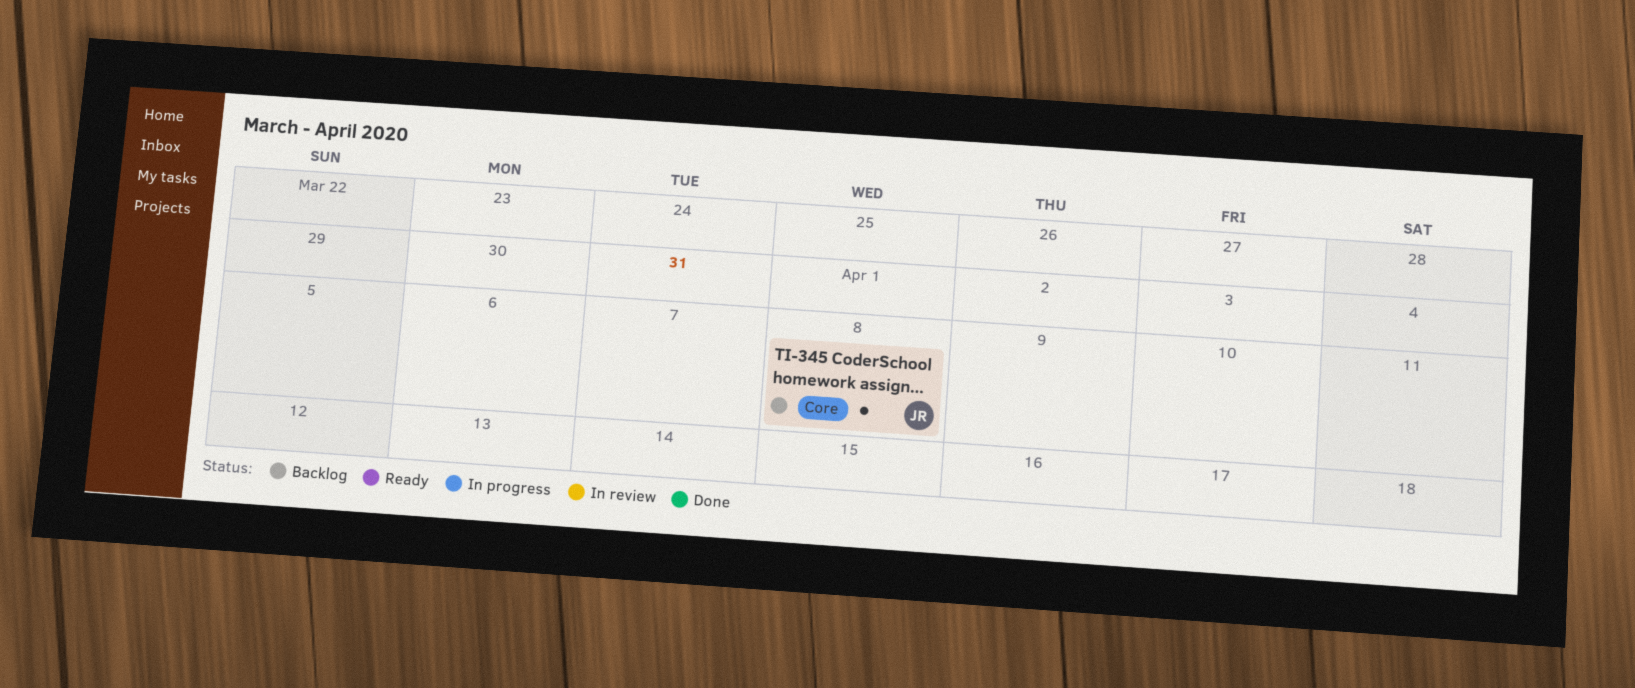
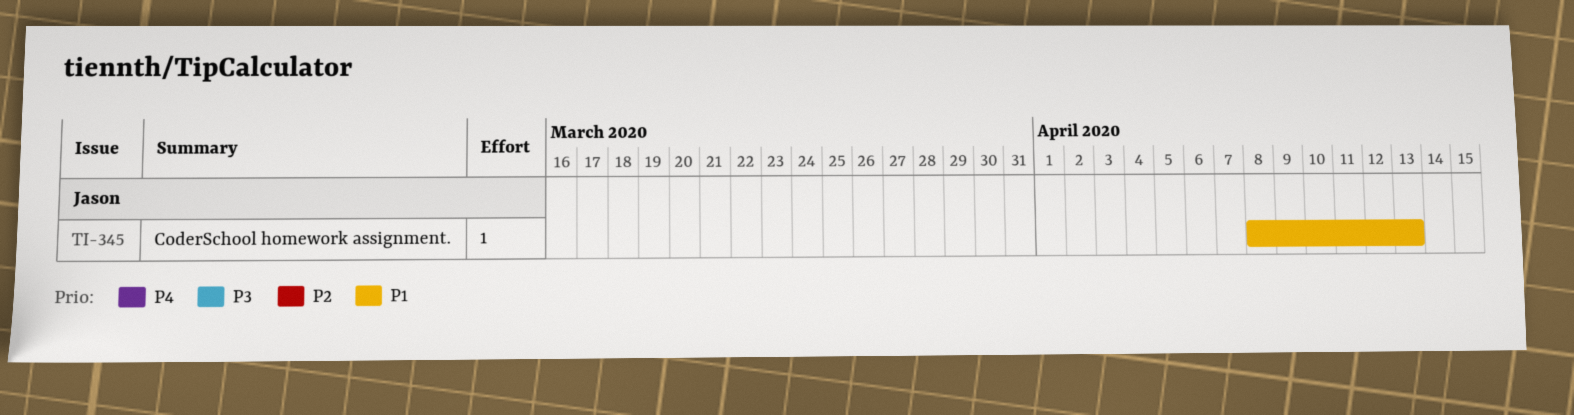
TI-345, due: Apr 8 -> Apr 13

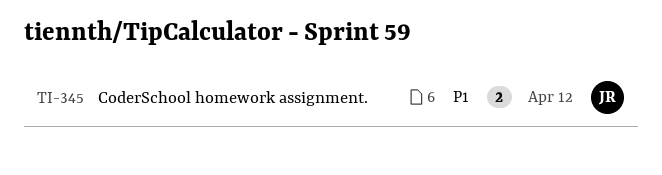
TI-345, estimate: 1 -> 2
TI-345, due: Apr 13 -> Apr 12

